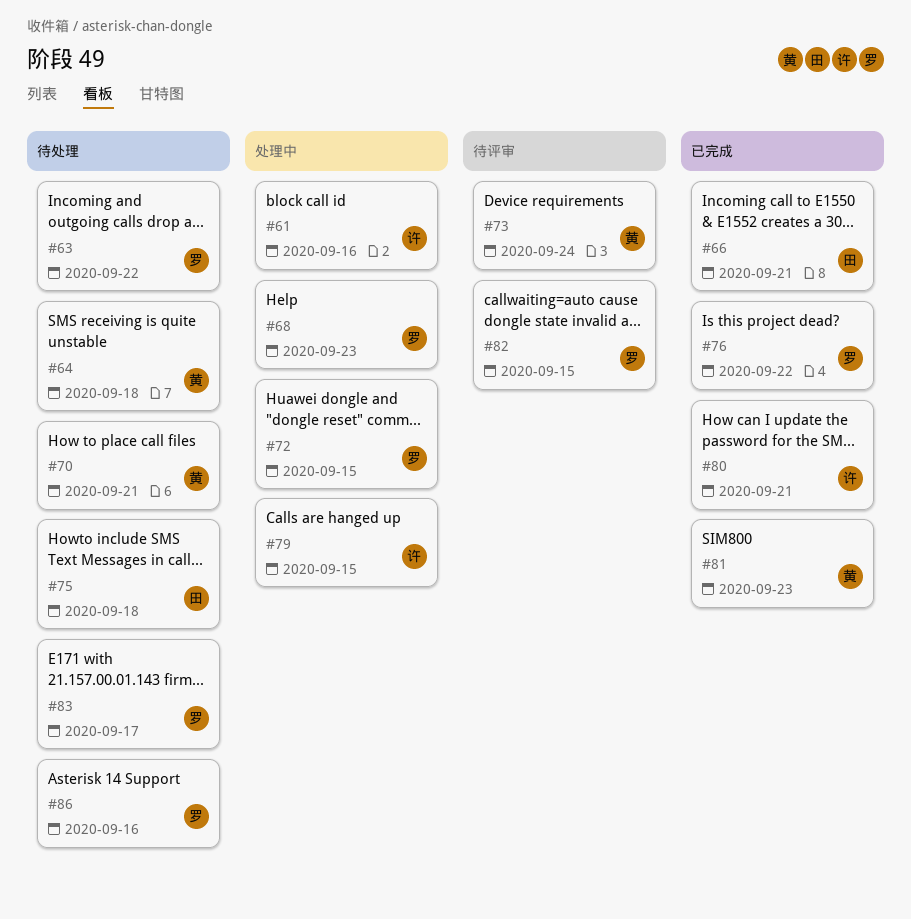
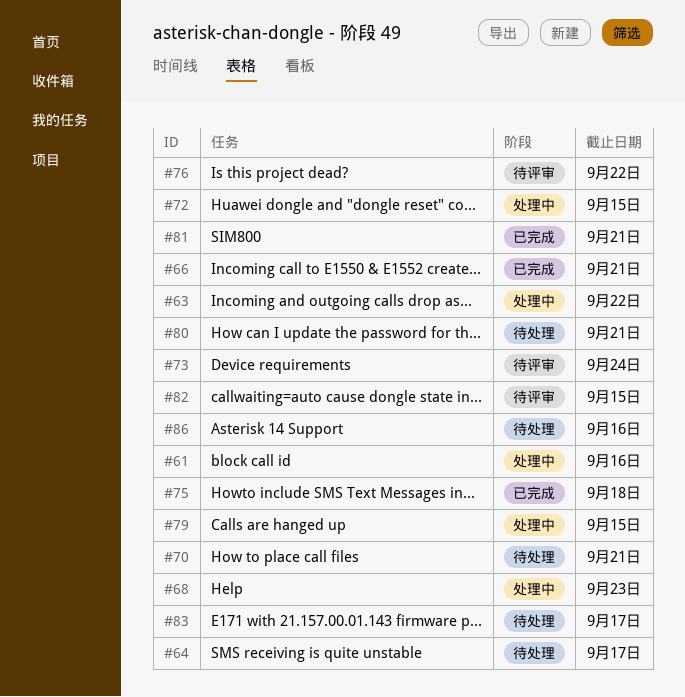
#63, status: 待处理 -> 处理中
#64, due: Sep 18 -> Sep 17
#75, status: 待处理 -> 已完成
#76, status: 已完成 -> 待评审
#80, status: 已完成 -> 待处理
#81, due: Sep 23 -> Sep 21

